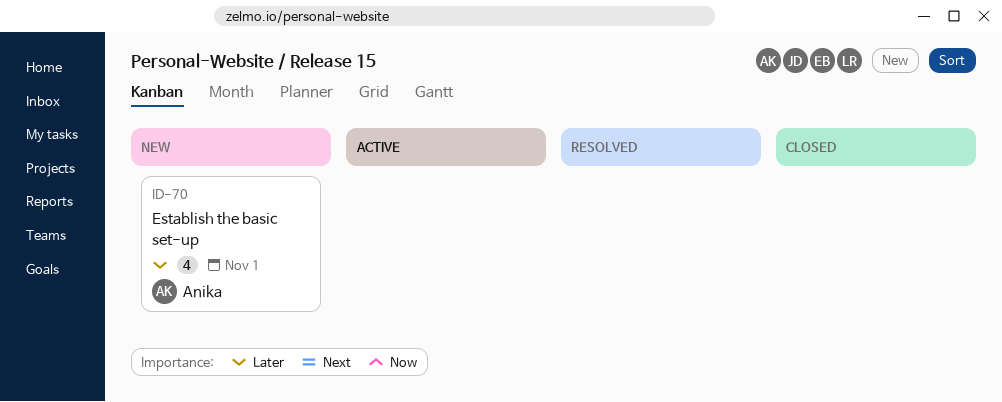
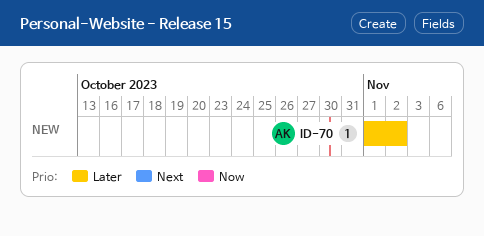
ID-70, estimate: 4 -> 1
ID-70, due: Nov 1 -> Nov 2

